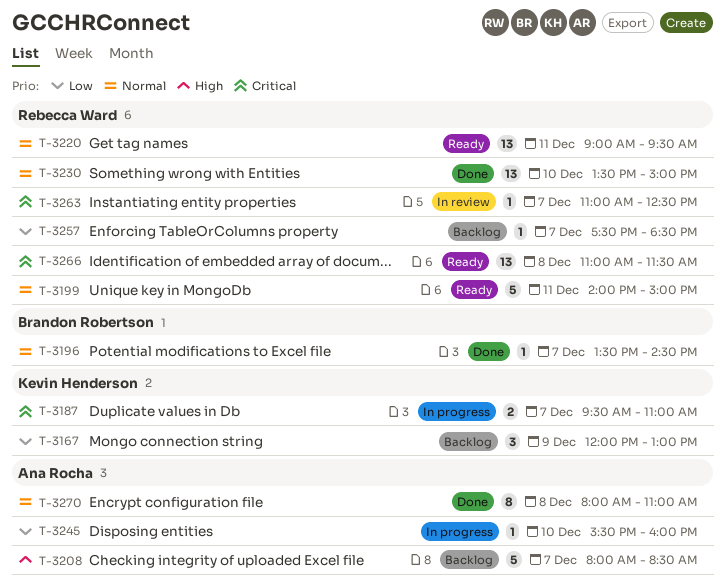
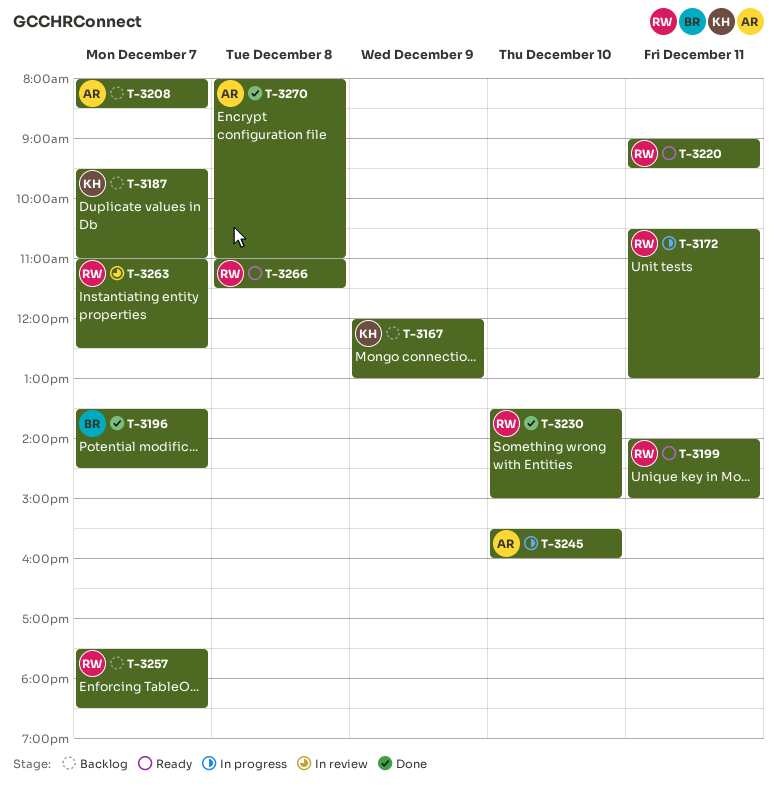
T-3172: none -> present
T-3187, status: In progress -> Backlog

